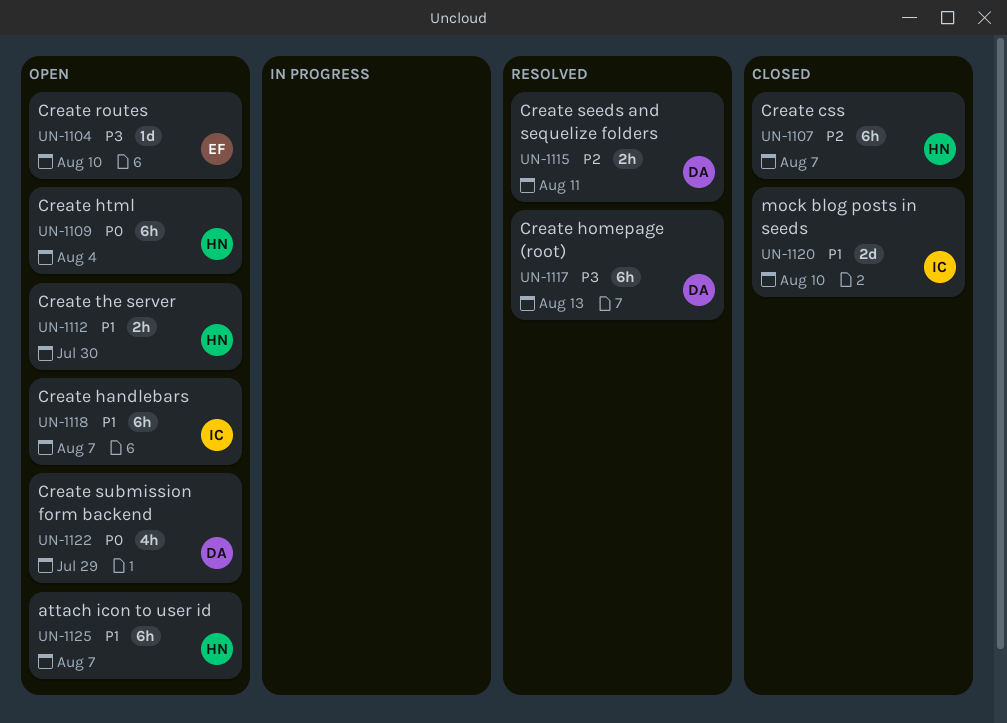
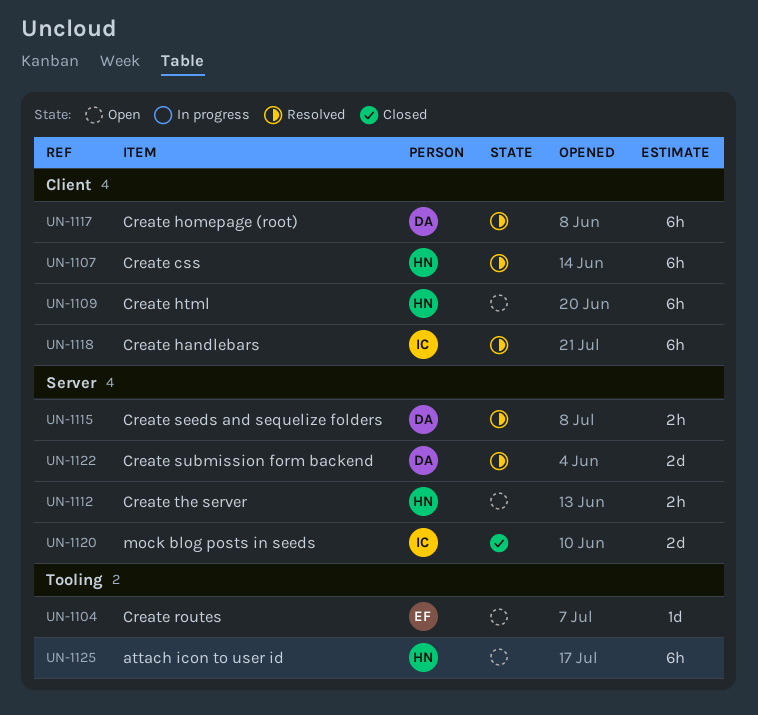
UN-1107, status: Closed -> Resolved
UN-1118, status: Open -> Resolved
UN-1122, status: Open -> Resolved
UN-1122, estimate: 4h -> 2d

